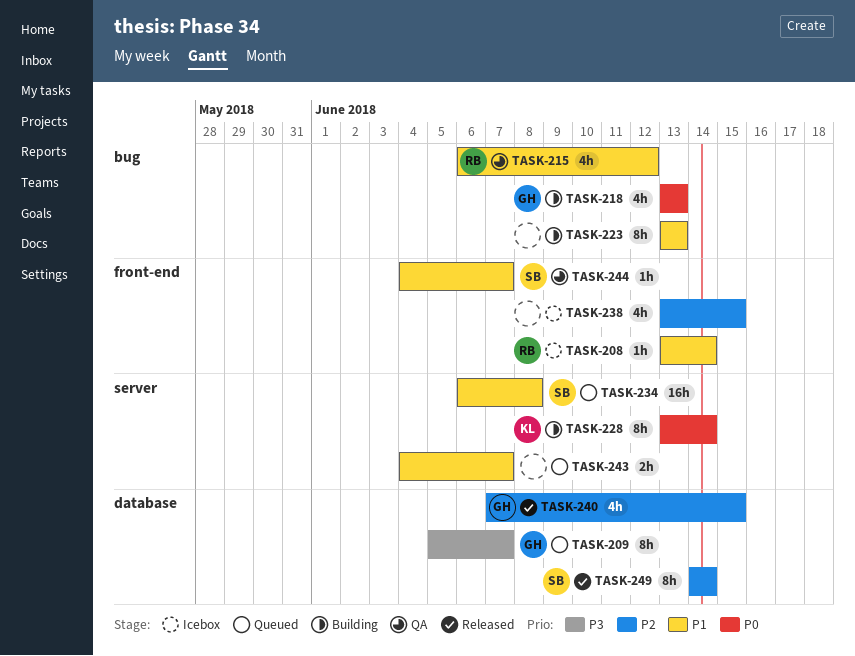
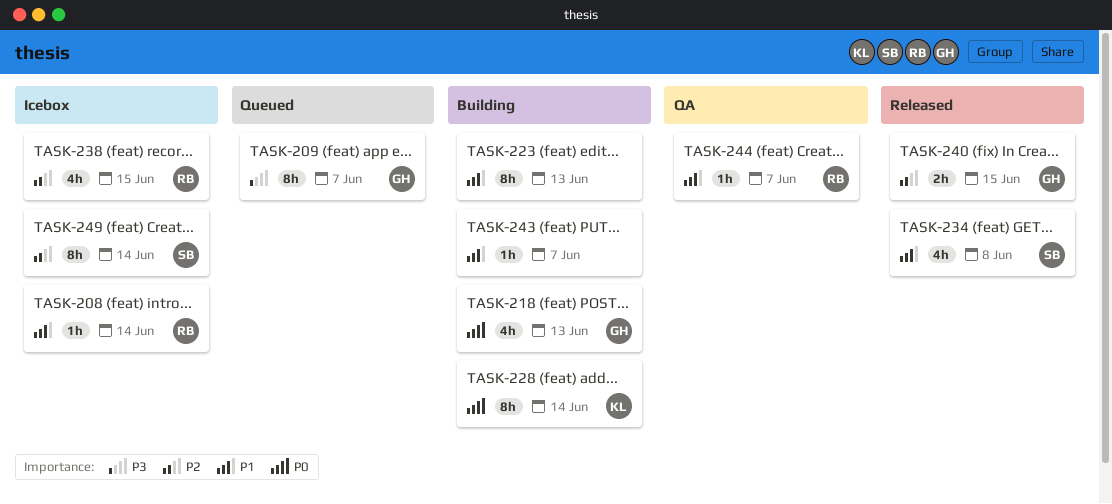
TASK-215: present -> none
TASK-234, status: Queued -> Released
TASK-234, estimate: 16h -> 4h
TASK-238, owner: none -> RB
TASK-240, estimate: 4h -> 2h
TASK-243, status: Queued -> Building
TASK-243, estimate: 2h -> 1h
TASK-244, owner: SB -> RB
TASK-249, status: Released -> Icebox

